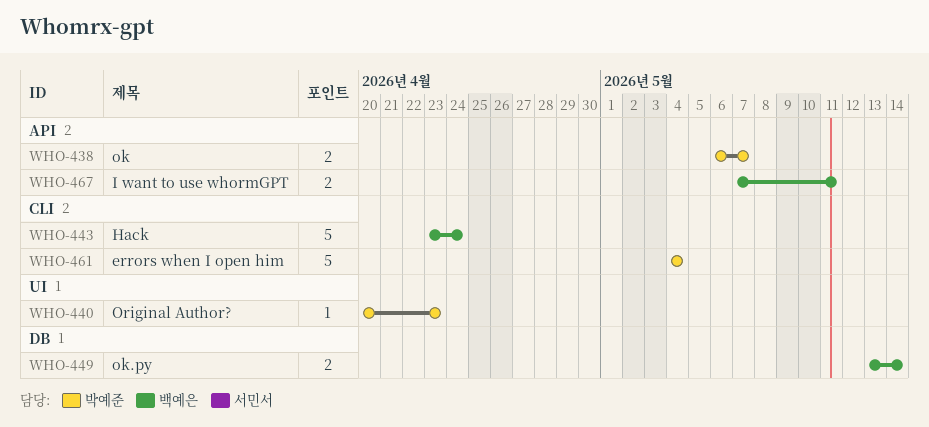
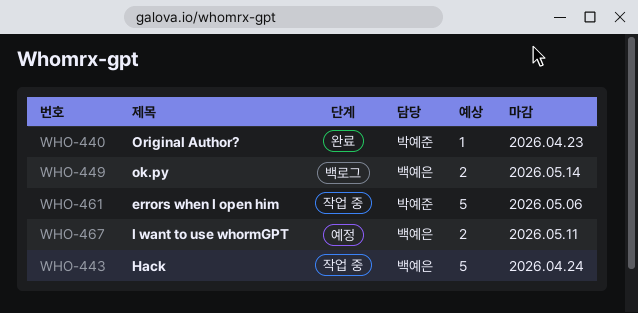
WHO-438: present -> none
WHO-461, due: May 4 -> May 6

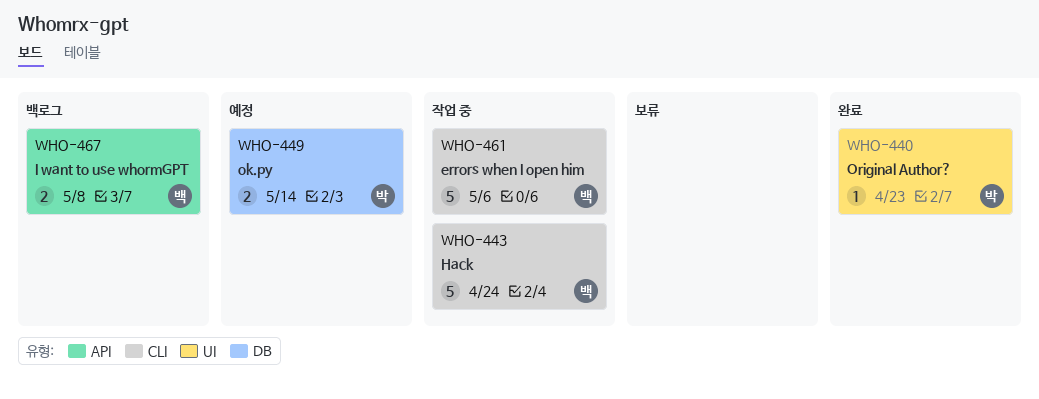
WHO-449, status: 백로그 -> 예정
WHO-449, owner: 백예은 -> 박예준
WHO-461, owner: 박예준 -> 백예은
WHO-467, status: 예정 -> 백로그
WHO-467, due: May 11 -> May 8

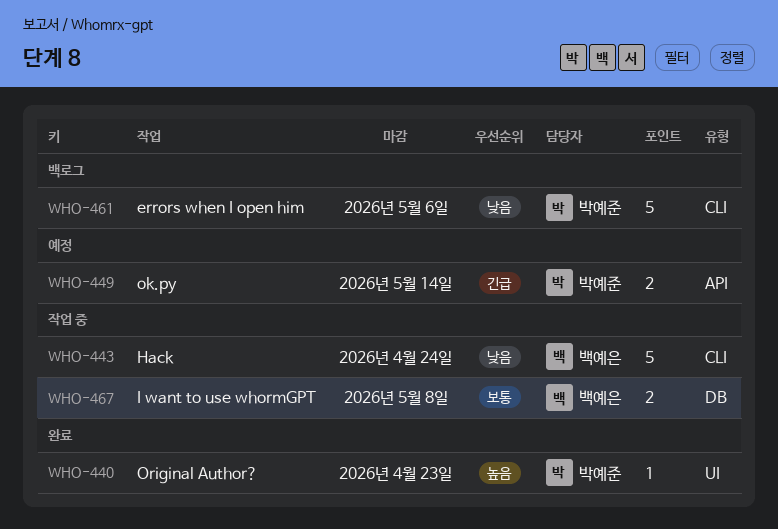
WHO-449, label: DB -> API
WHO-461, status: 작업 중 -> 백로그
WHO-461, owner: 백예은 -> 박예준
WHO-467, status: 백로그 -> 작업 중
WHO-467, label: API -> DB

